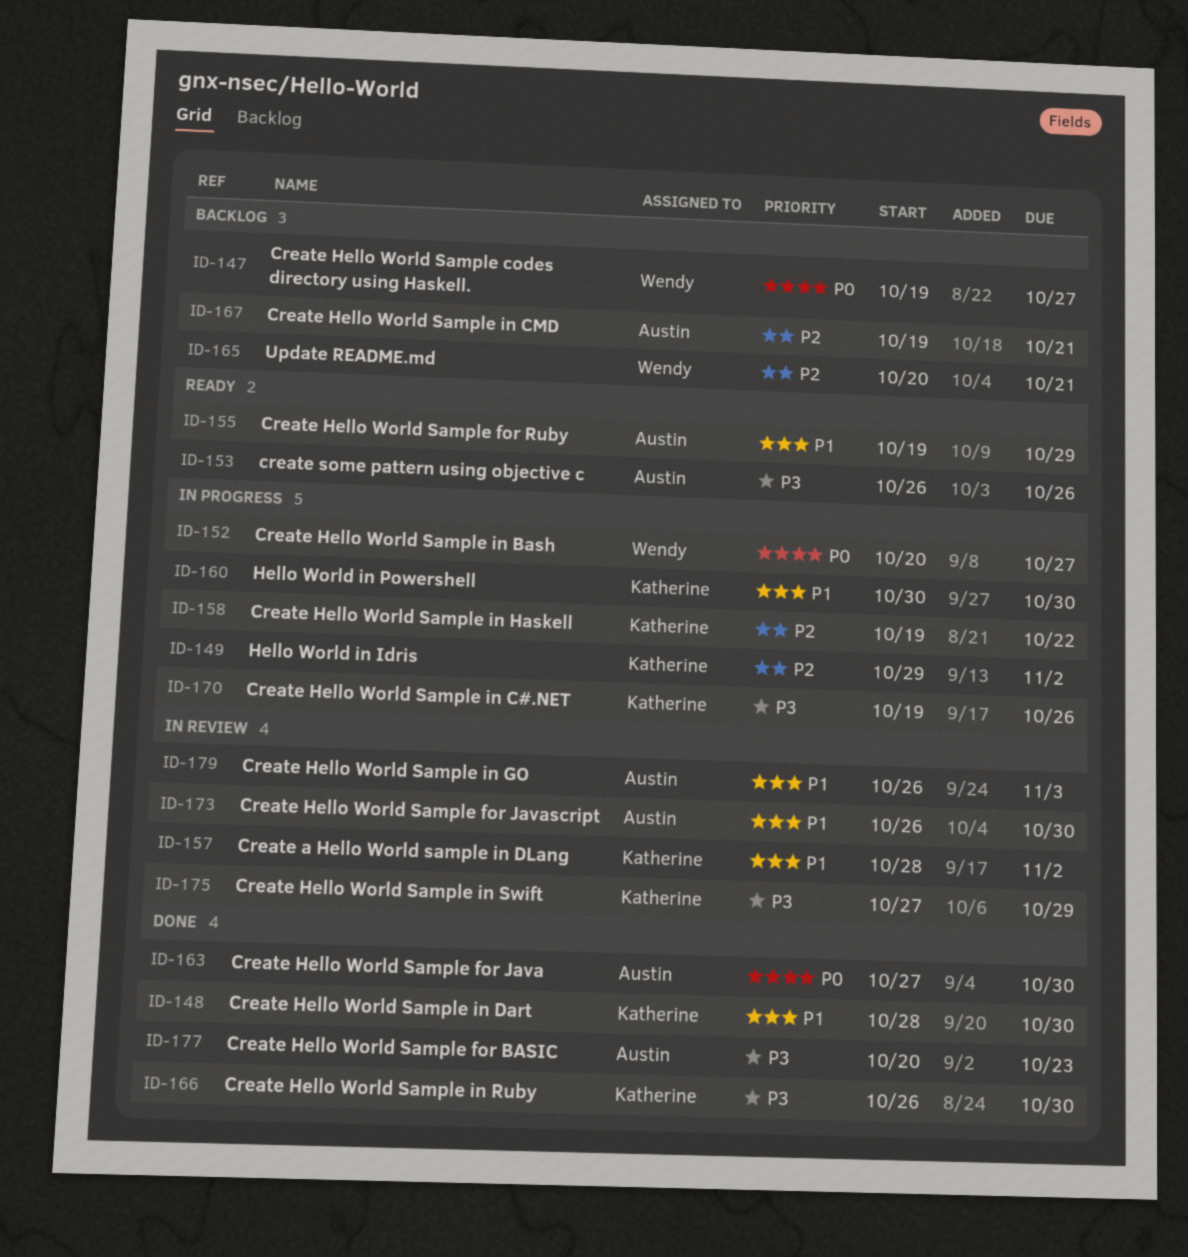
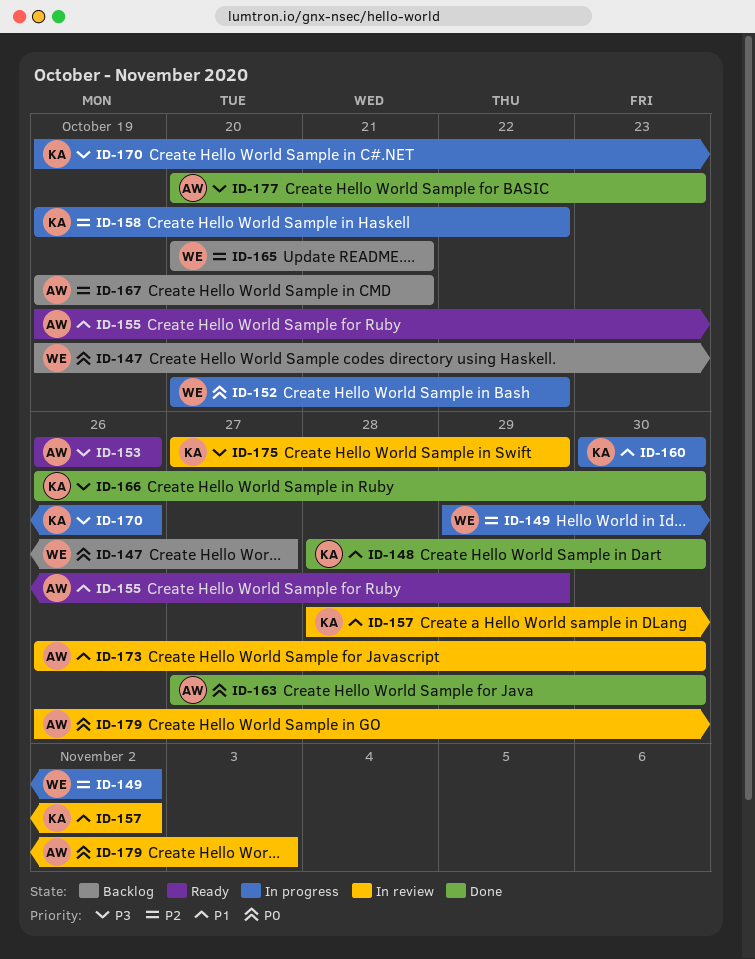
ID-149, owner: Katherine -> Wendy
ID-152, due: Oct 27 -> Oct 22
ID-179, priority: P1 -> P0

